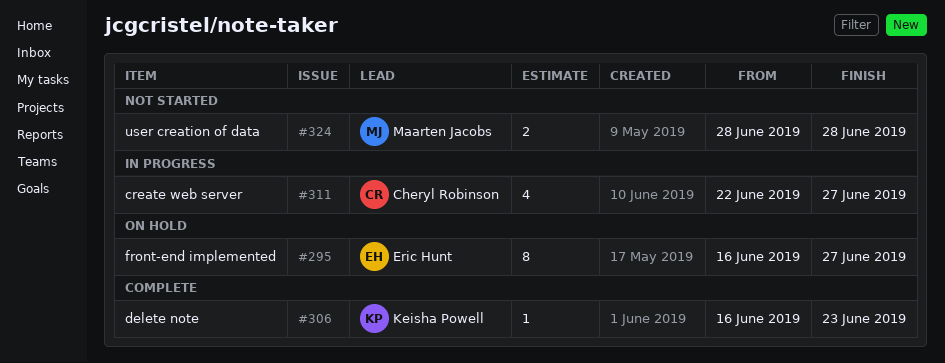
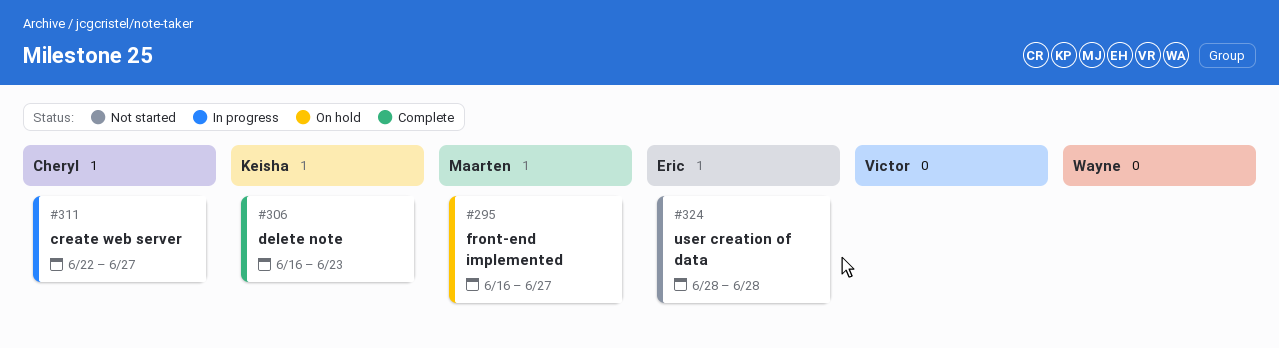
#295, owner: Eric Hunt -> Maarten Jacobs
#324, owner: Maarten Jacobs -> Eric Hunt

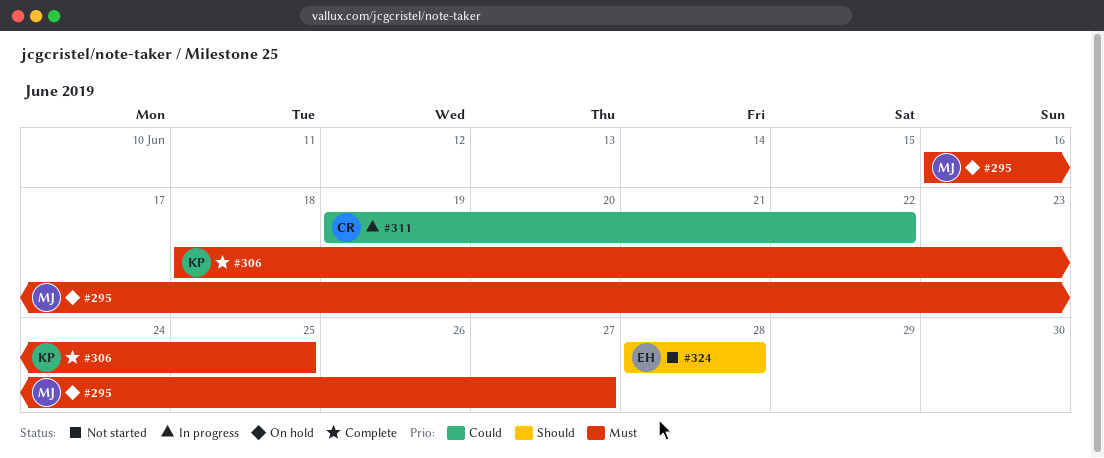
#306, start: Jun 16 -> Jun 18
#306, due: Jun 23 -> Jun 25
#311, start: Jun 22 -> Jun 19
#311, due: Jun 27 -> Jun 22

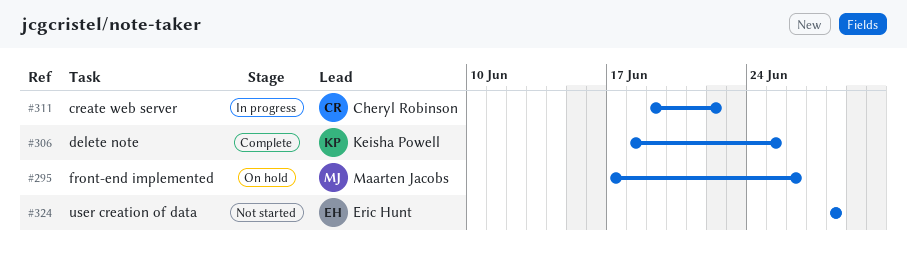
#295, start: Jun 16 -> Jun 17
#295, due: Jun 27 -> Jun 26

